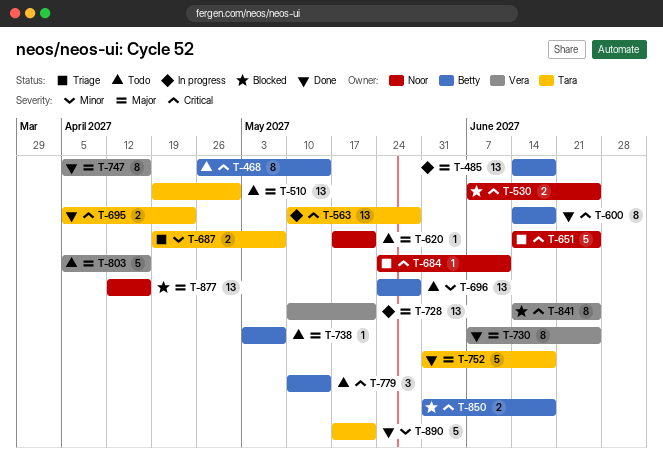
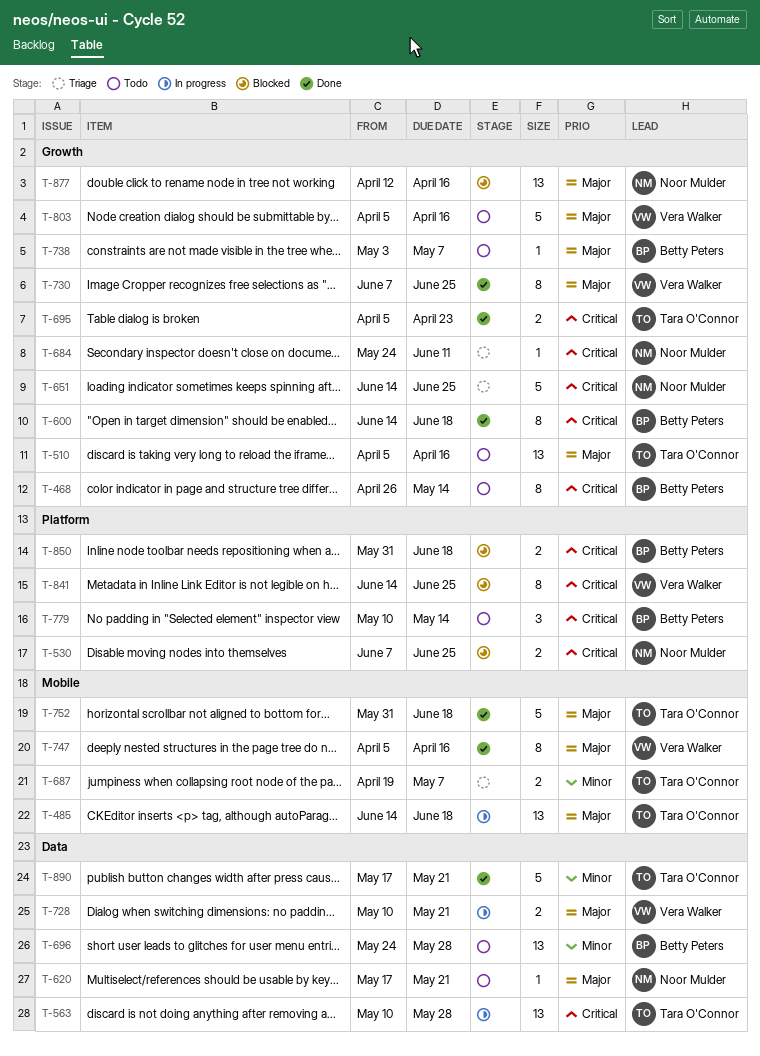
T-485, owner: Betty Peters -> Tara O'Connor
T-510, start: Apr 19 -> Apr 5
T-510, due: Apr 30 -> Apr 16
T-728, estimate: 13 -> 2

